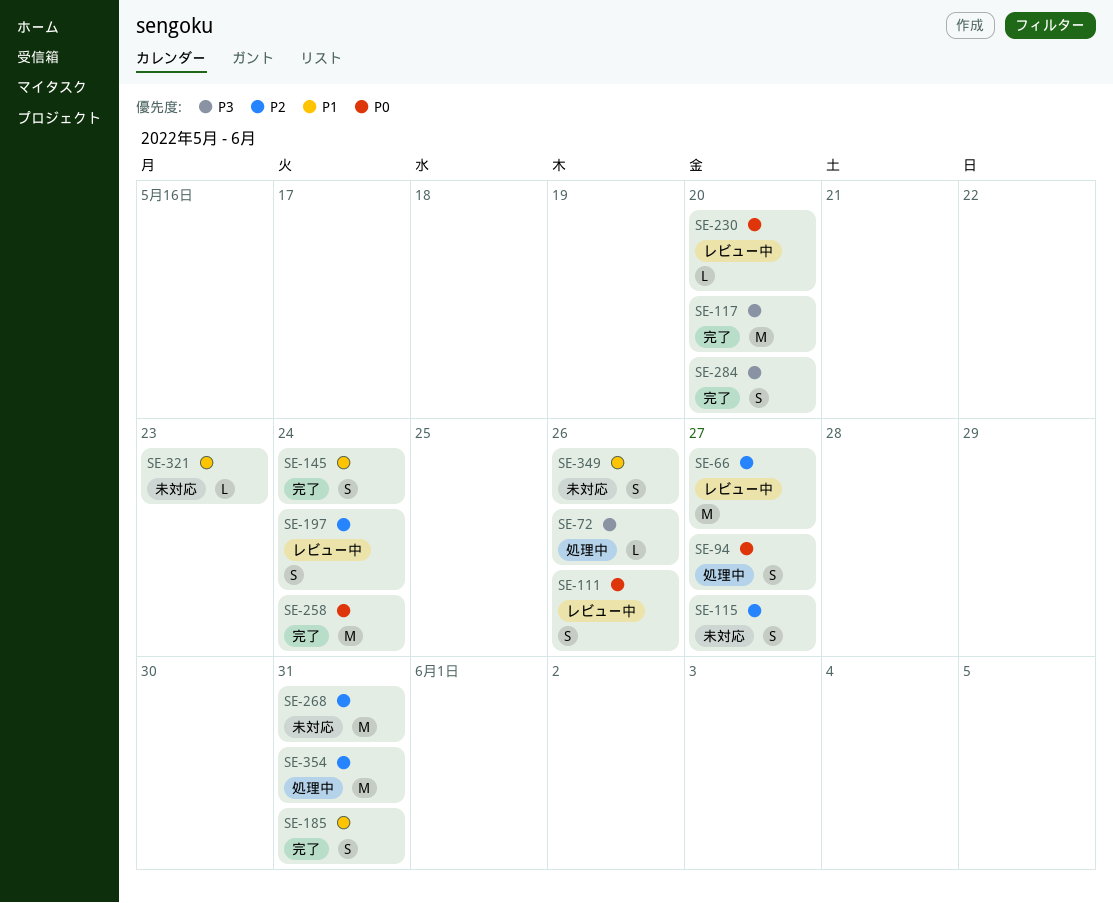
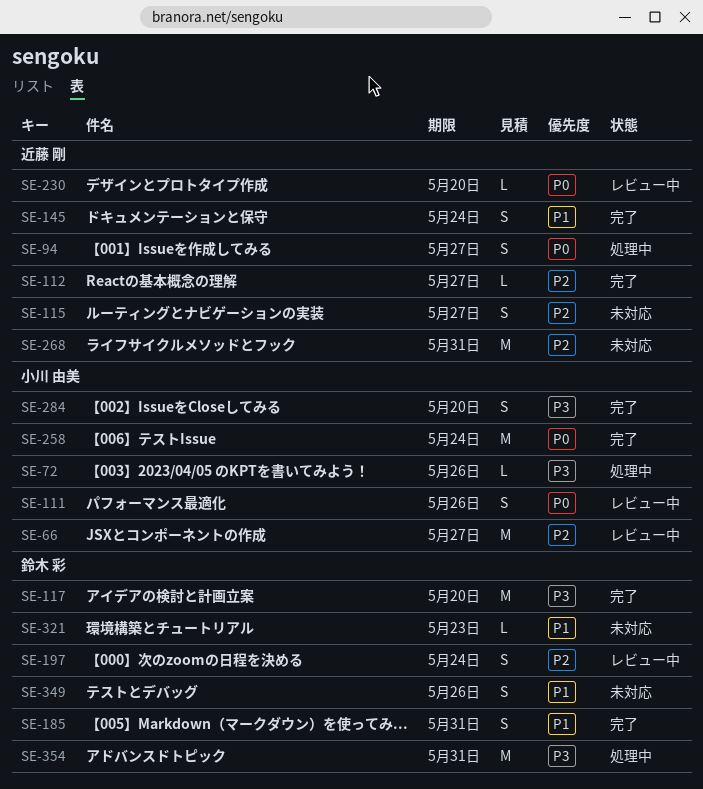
SE-112: none -> present
SE-354, priority: P2 -> P3

